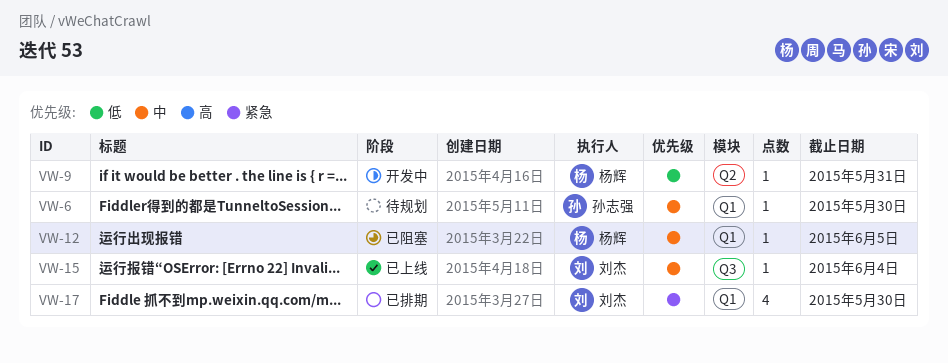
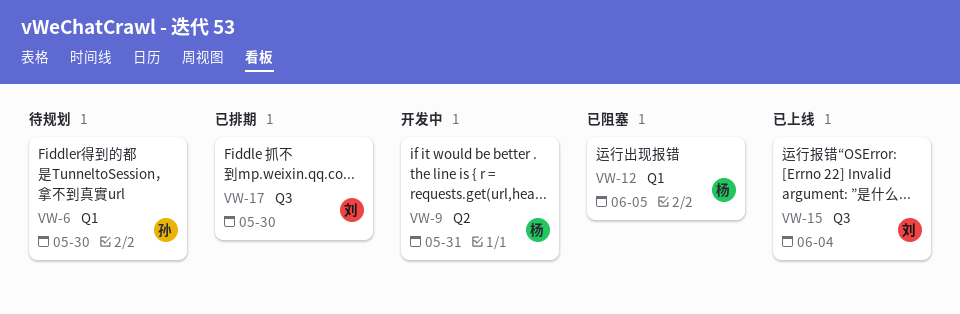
VW-17, label: Q1 -> Q3

